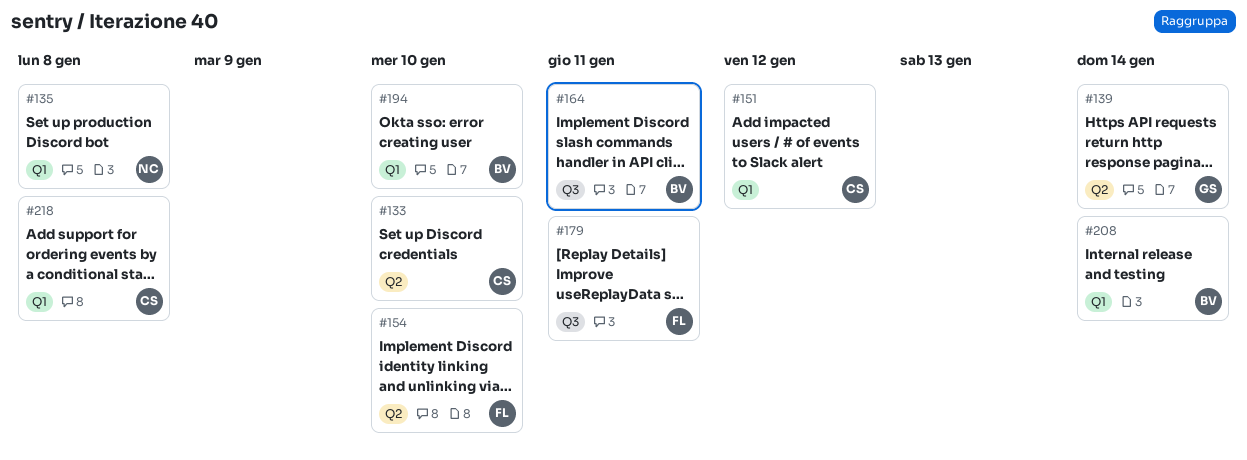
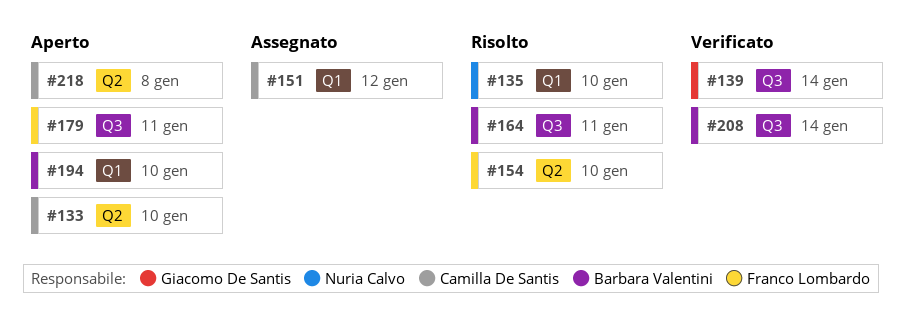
#135, due: Jan 8 -> Jan 10
#139, label: Q2 -> Q3
#208, label: Q1 -> Q3
#218, label: Q1 -> Q2

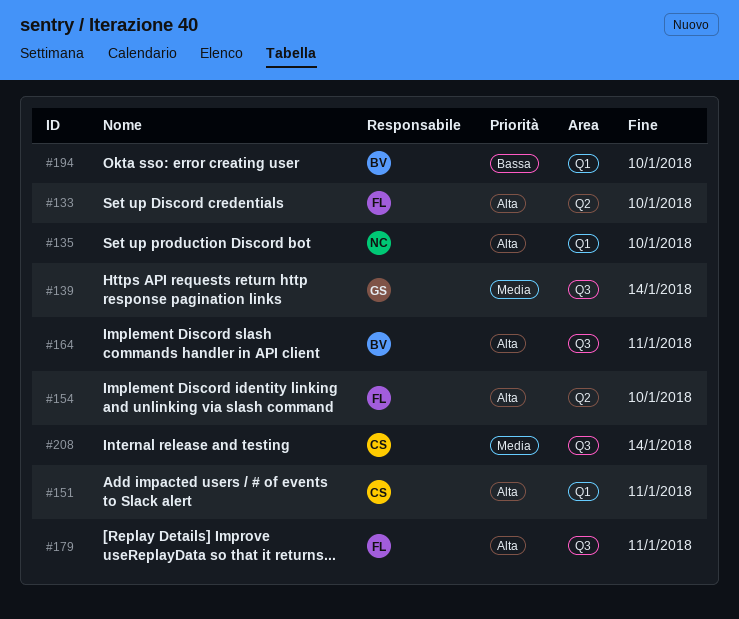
#133, owner: Camilla De Santis -> Franco Lombardo
#151, due: Jan 12 -> Jan 11
#208, owner: Barbara Valentini -> Camilla De Santis
#218: present -> none

